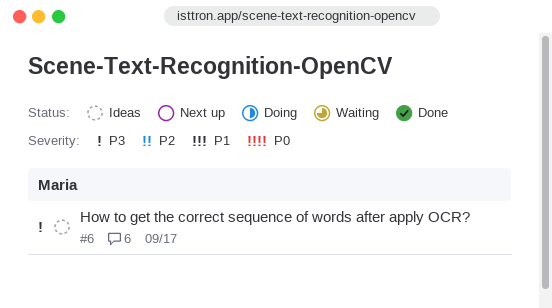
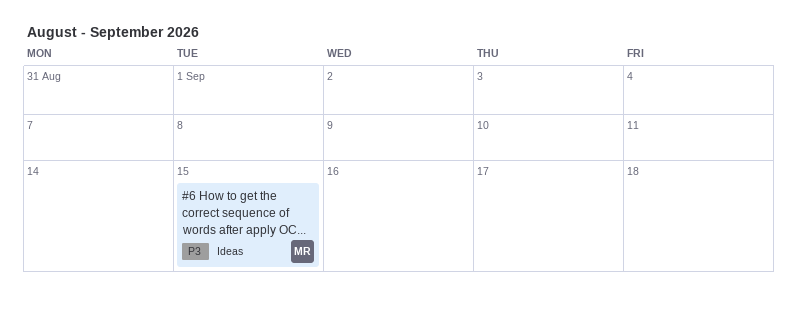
#6, due: Sep 17 -> Sep 15

